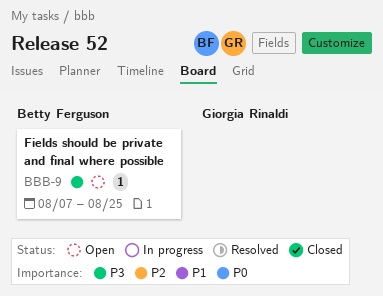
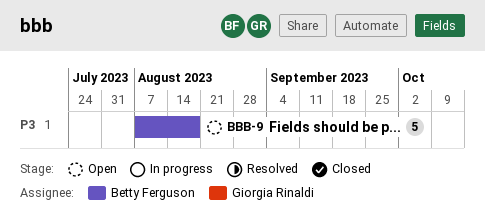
BBB-9, estimate: 1 -> 5
BBB-9, due: Aug 25 -> Aug 18

